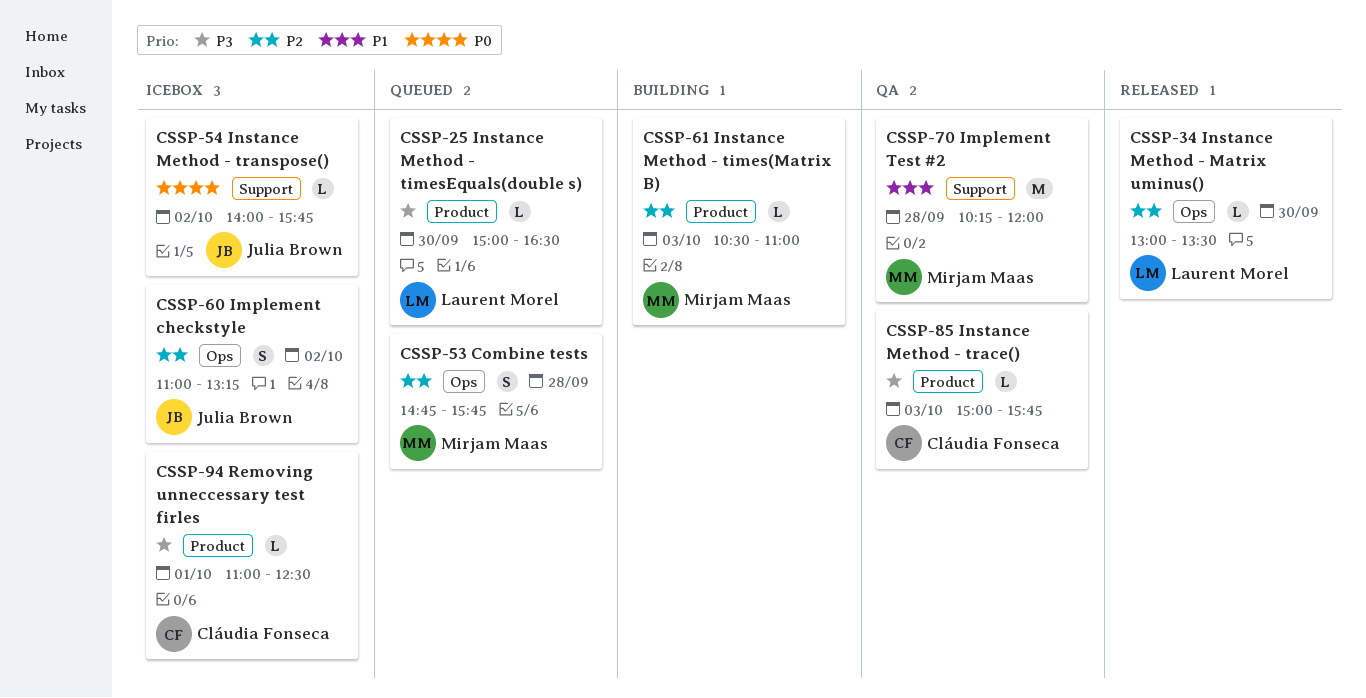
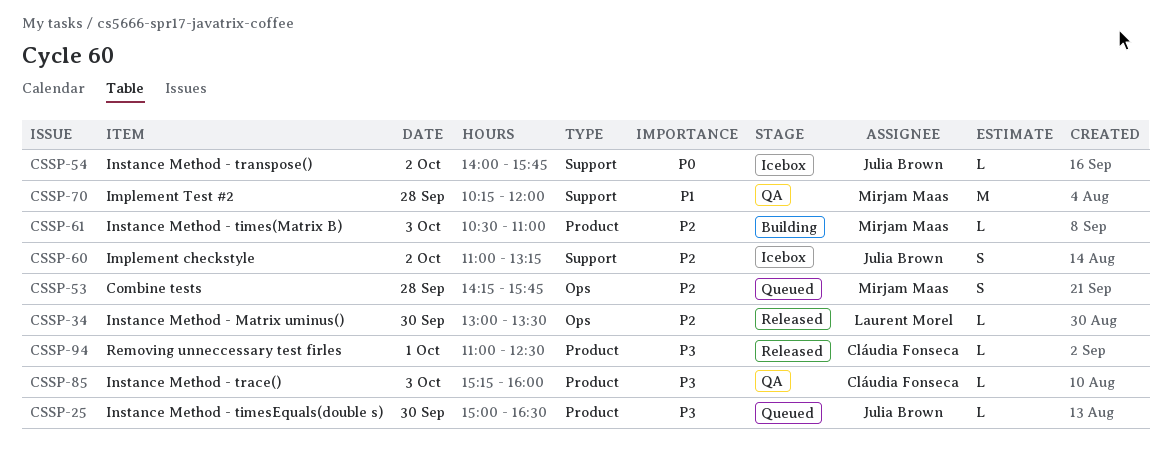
CSSP-25, owner: Laurent Morel -> Julia Brown
CSSP-53, begins: 14:45 -> 14:15
CSSP-60, label: Ops -> Support
CSSP-85, begins: 15:00 -> 15:15
CSSP-85, ends: 15:45 -> 16:00
CSSP-94, status: Icebox -> Released

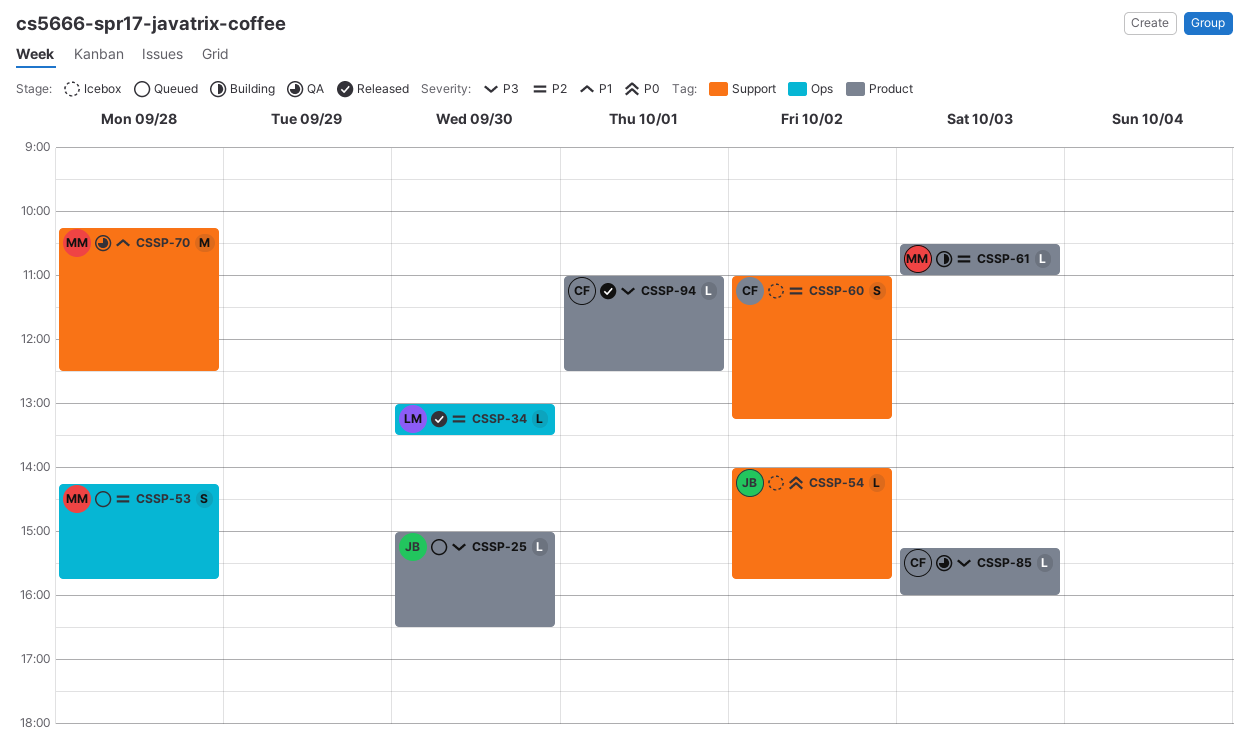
CSSP-60, owner: Julia Brown -> Cláudia Fonseca
CSSP-70, ends: 12:00 -> 12:30

